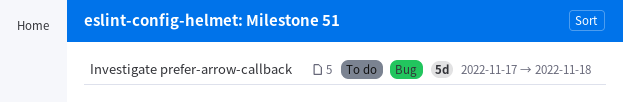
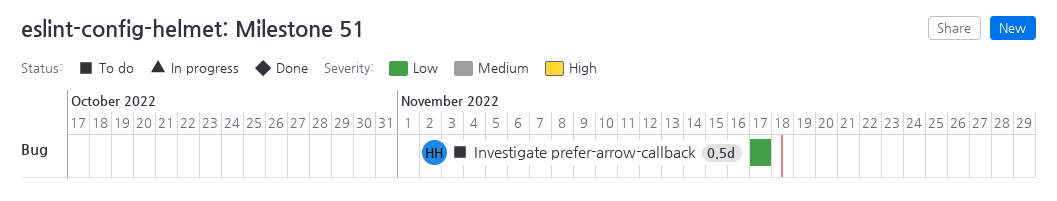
Investigate prefer-arrow-callback, estimate: 5d -> 0.5d
Investigate prefer-arrow-callback, due: Nov 18 -> Nov 17

